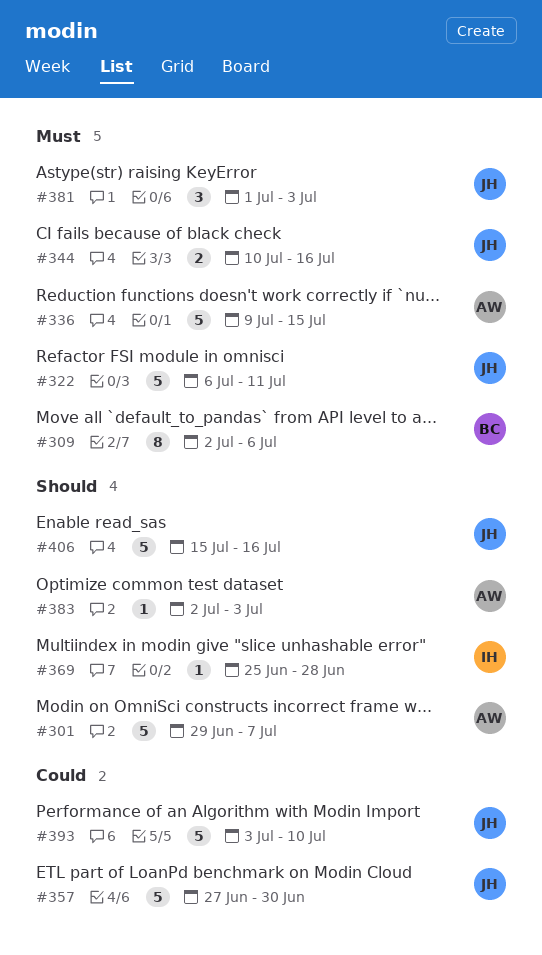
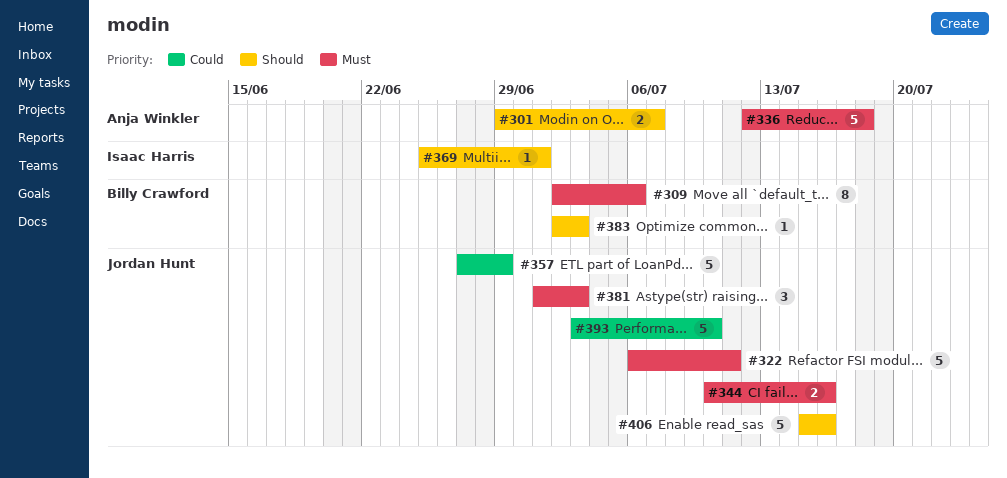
#301, estimate: 5 -> 2
#336, start: Jul 9 -> Jul 12
#336, due: Jul 15 -> Jul 18
#357, due: Jun 30 -> Jun 29
#369, due: Jun 28 -> Jul 1
#383, owner: Anja Winkler -> Billy Crawford

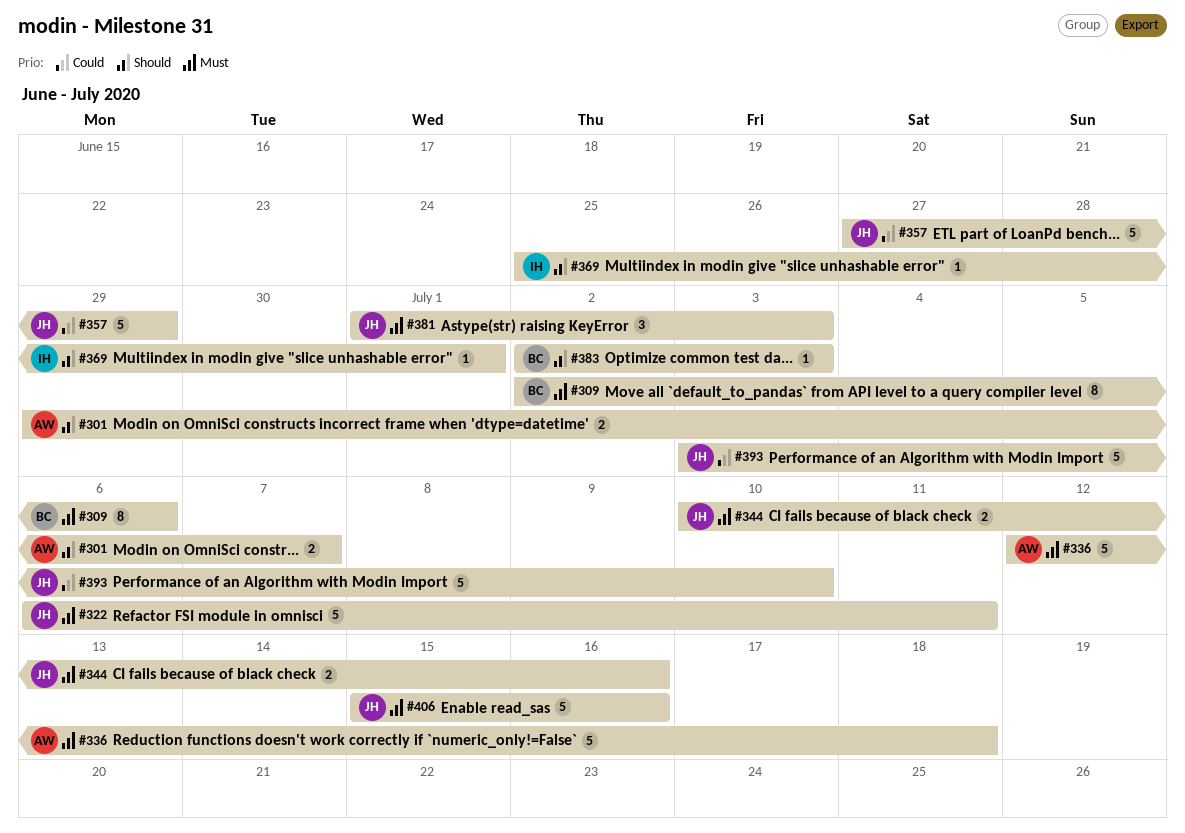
#406, priority: Should -> Must

